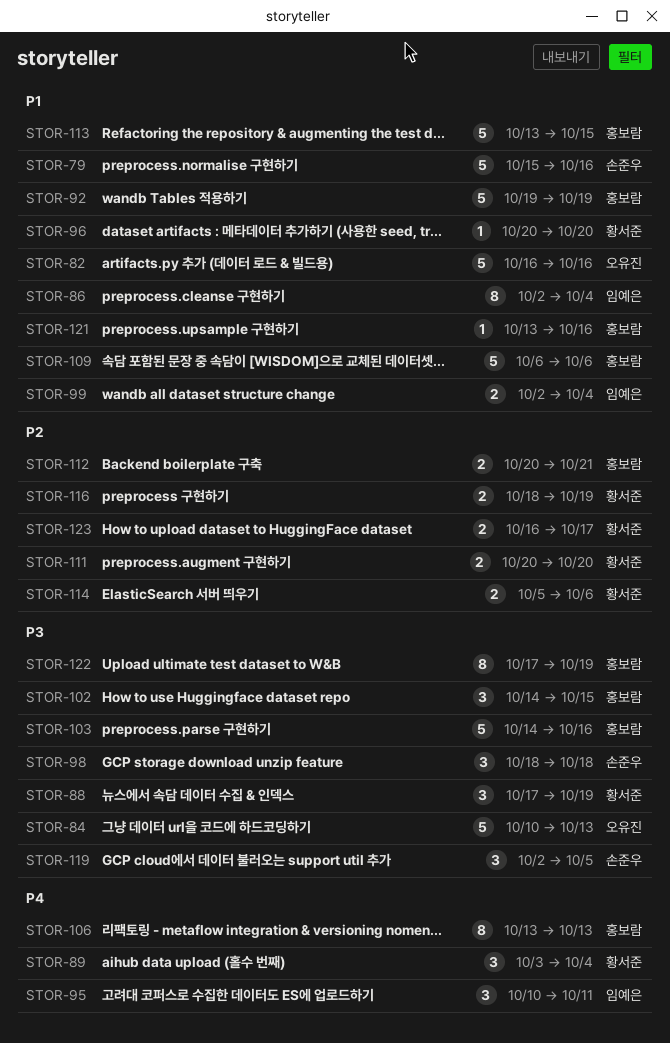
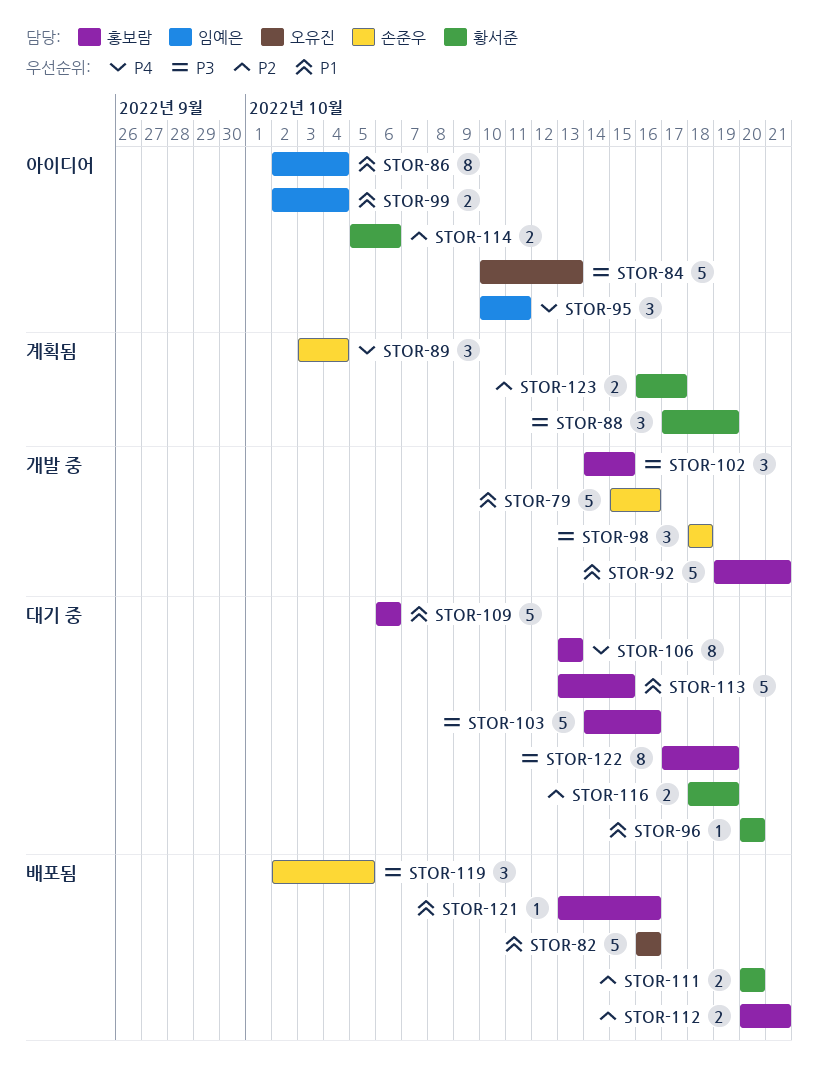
STOR-89, owner: 황서준 -> 손준우
STOR-92, due: Oct 19 -> Oct 21

